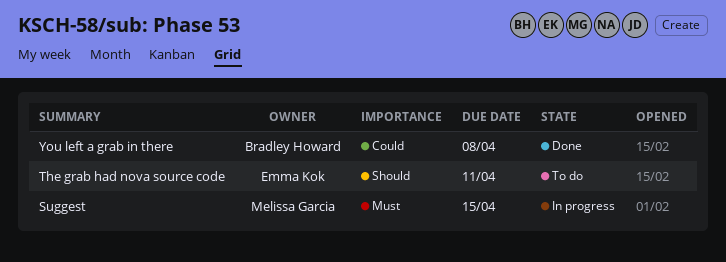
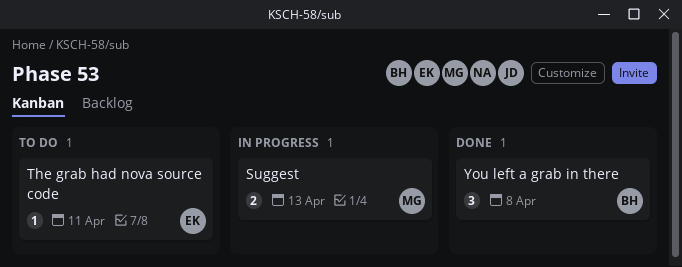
Suggest, due: Apr 15 -> Apr 13

